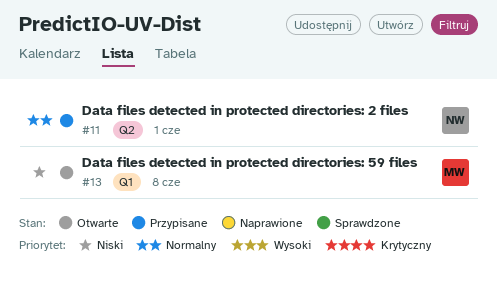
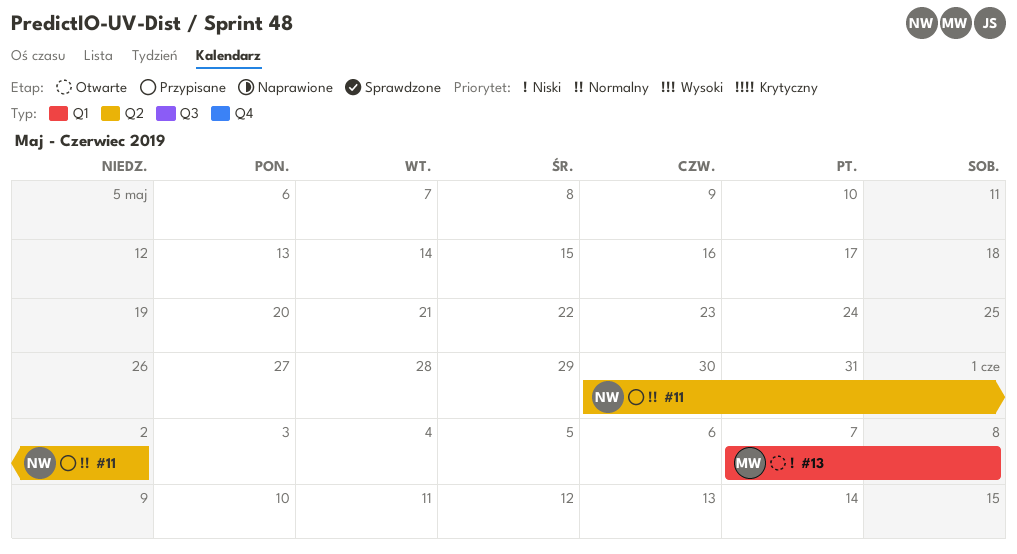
#11, due: Jun 1 -> Jun 2

